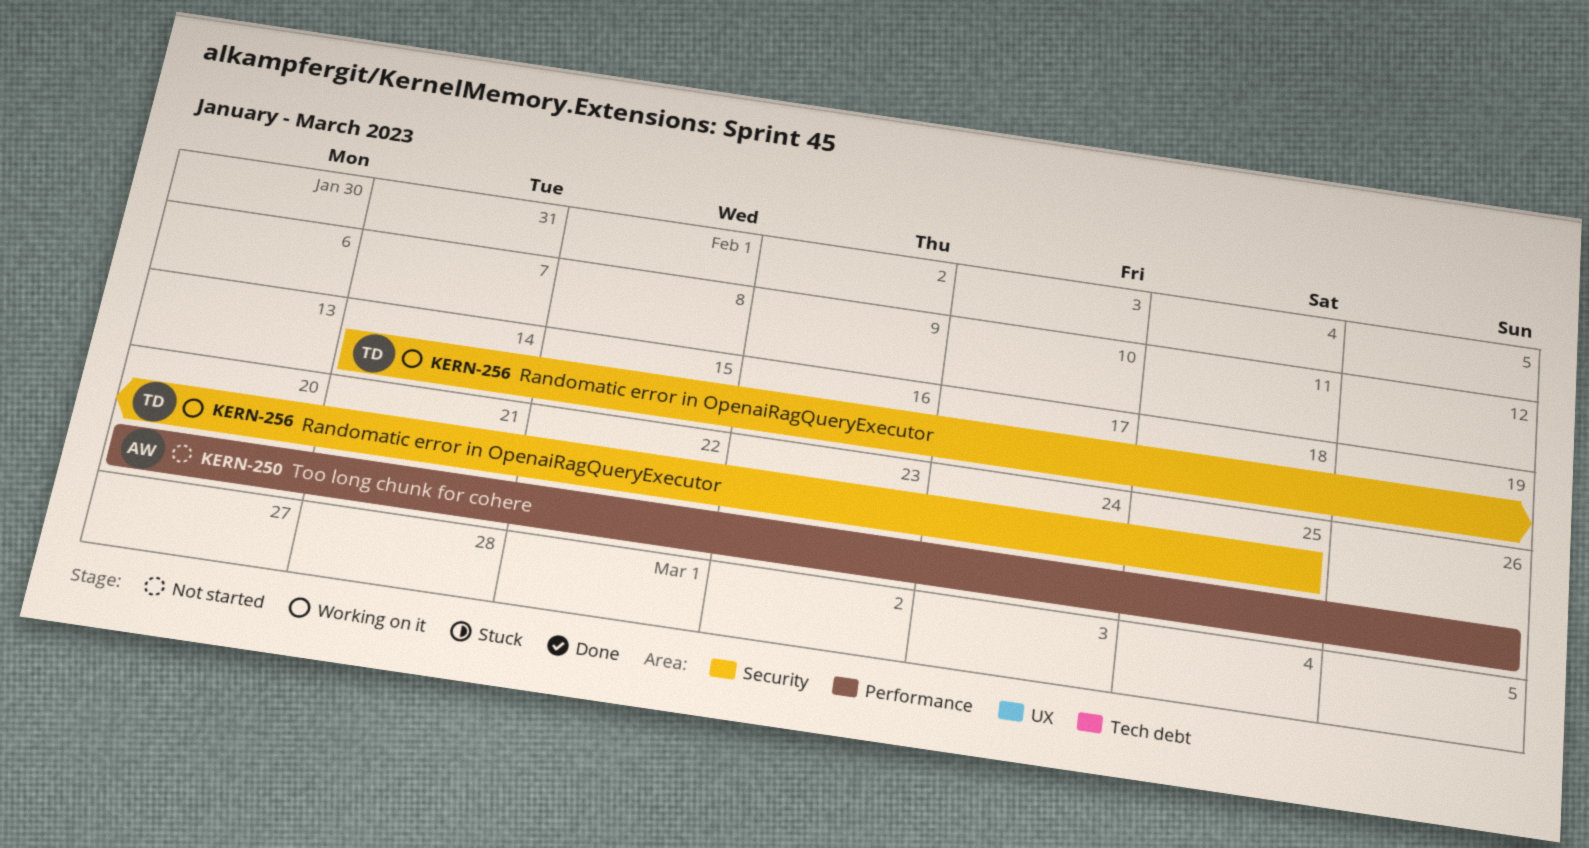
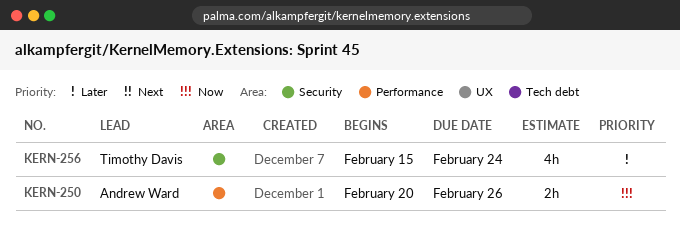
KERN-256, start: Feb 14 -> Feb 15
KERN-256, due: Feb 25 -> Feb 24

